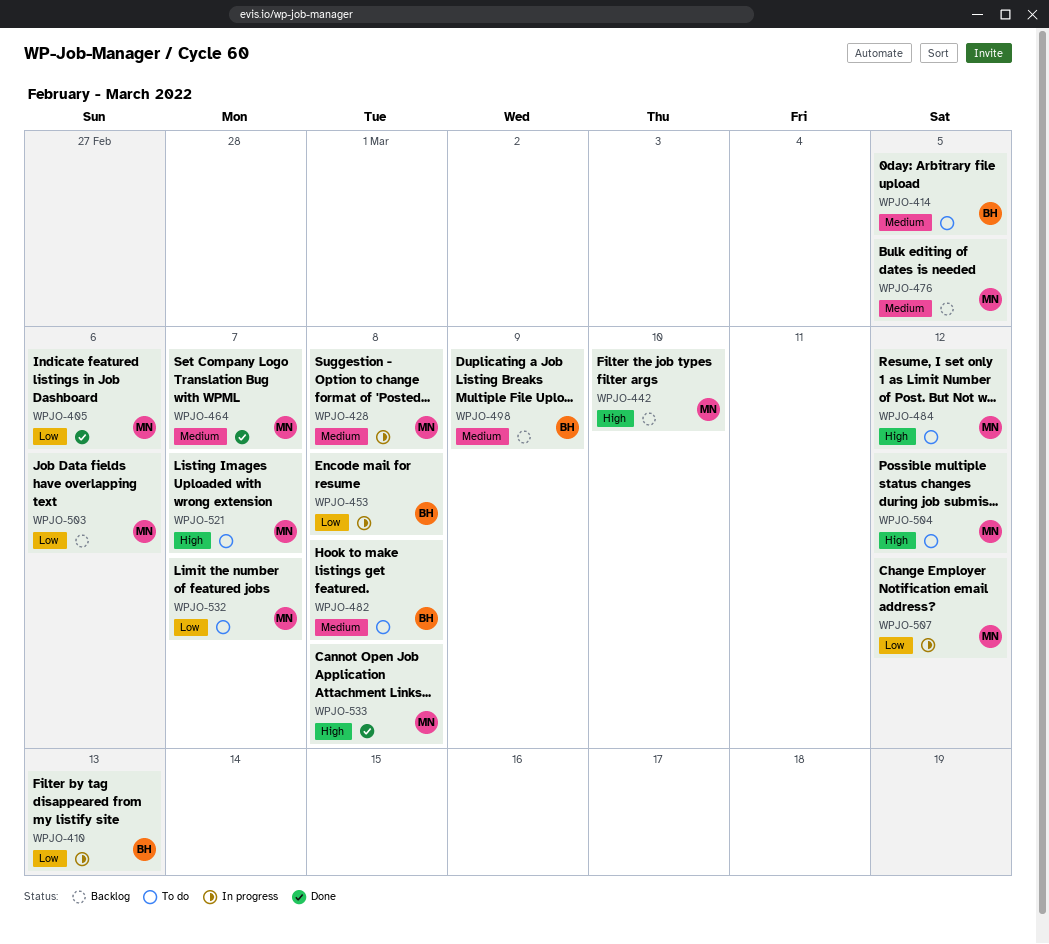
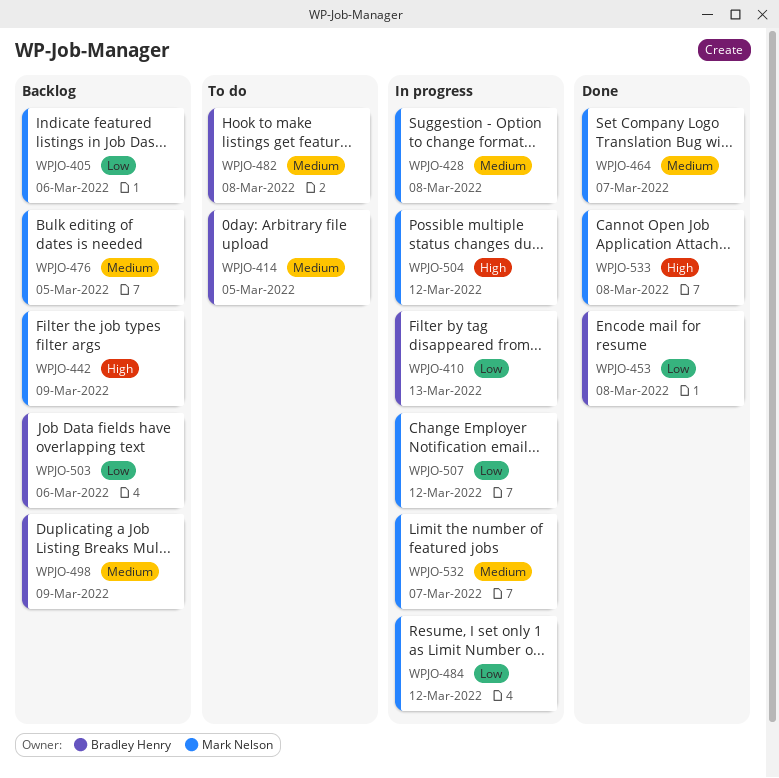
WPJO-405, status: Done -> Backlog
WPJO-442, due: Mar 10 -> Mar 9
WPJO-453, status: In progress -> Done
WPJO-484, status: To do -> In progress
WPJO-484, priority: High -> Low
WPJO-503, owner: Mark Nelson -> Bradley Henry
WPJO-504, status: To do -> In progress
WPJO-521: present -> none
WPJO-532, status: To do -> In progress
WPJO-532, priority: Low -> Medium

